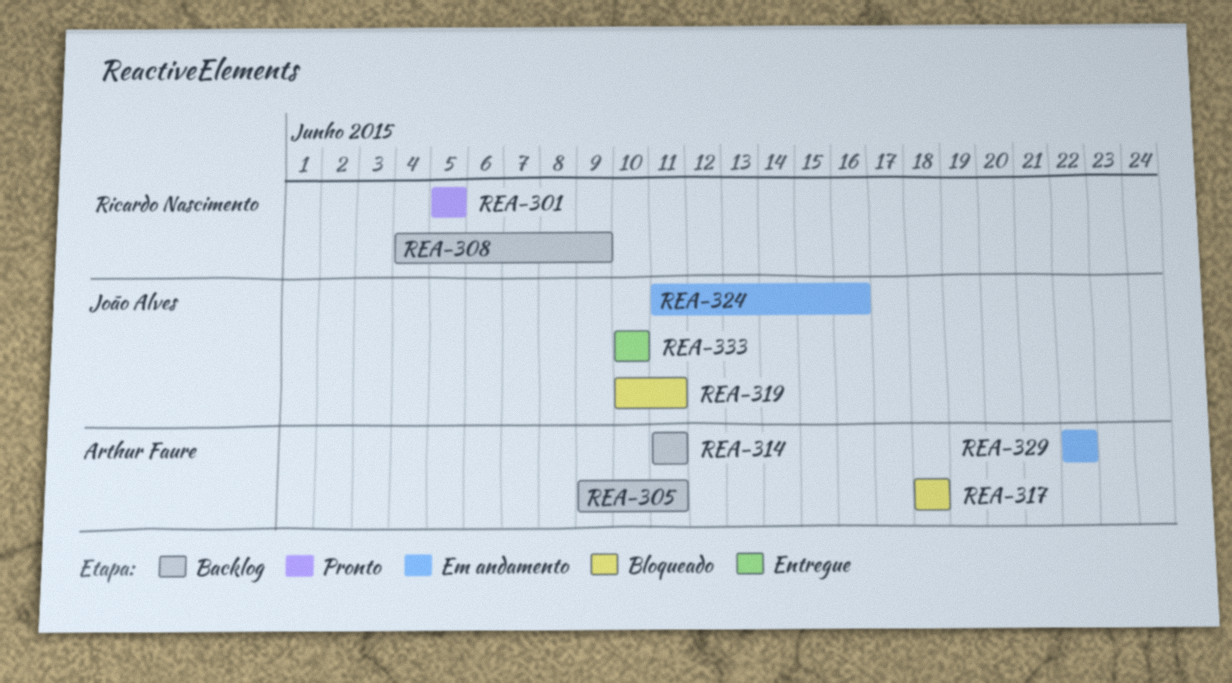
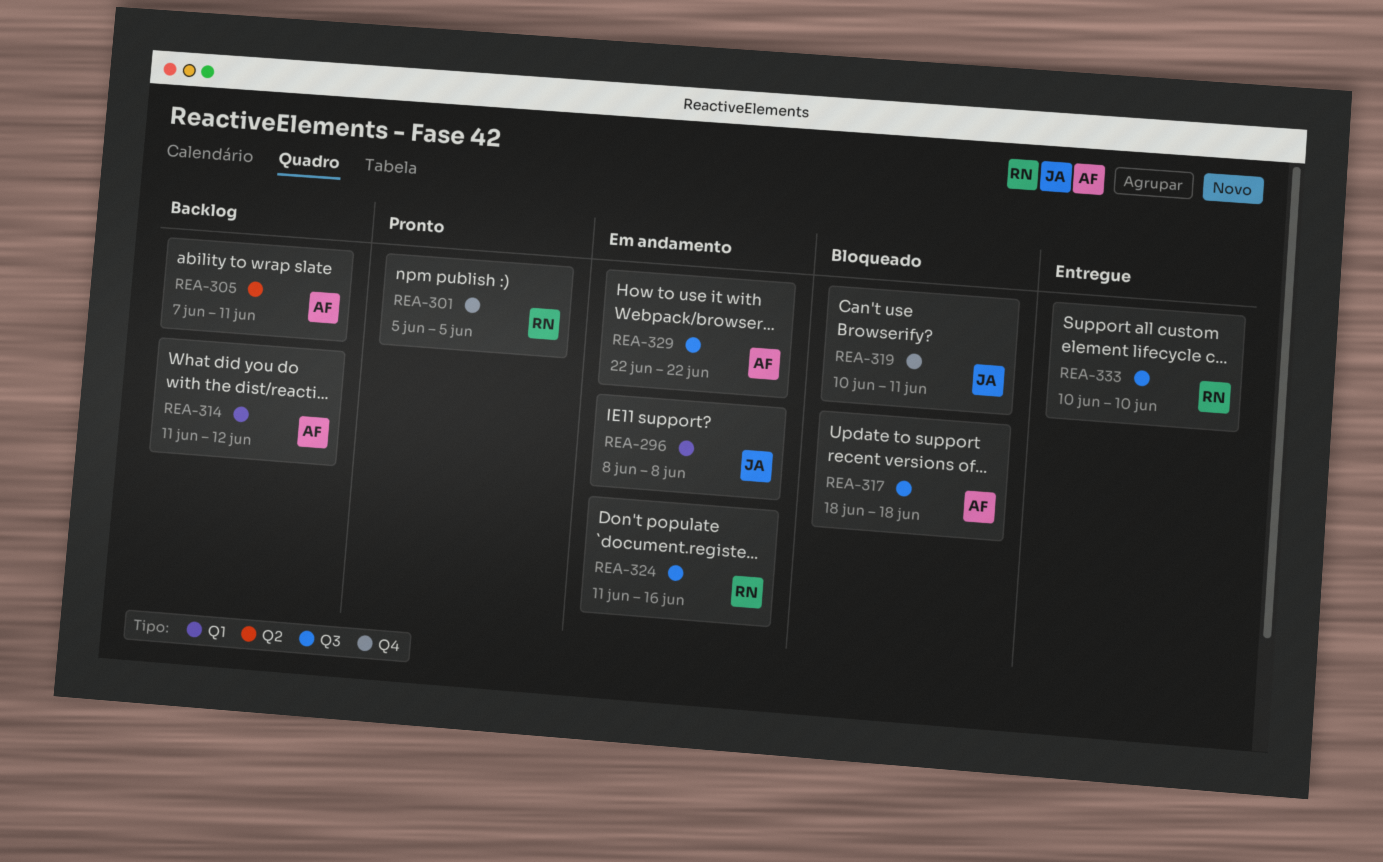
REA-296: none -> present
REA-305, start: Jun 9 -> Jun 7
REA-308: present -> none
REA-314, due: Jun 11 -> Jun 12
REA-324, owner: João Alves -> Ricardo Nascimento
REA-333, owner: João Alves -> Ricardo Nascimento

